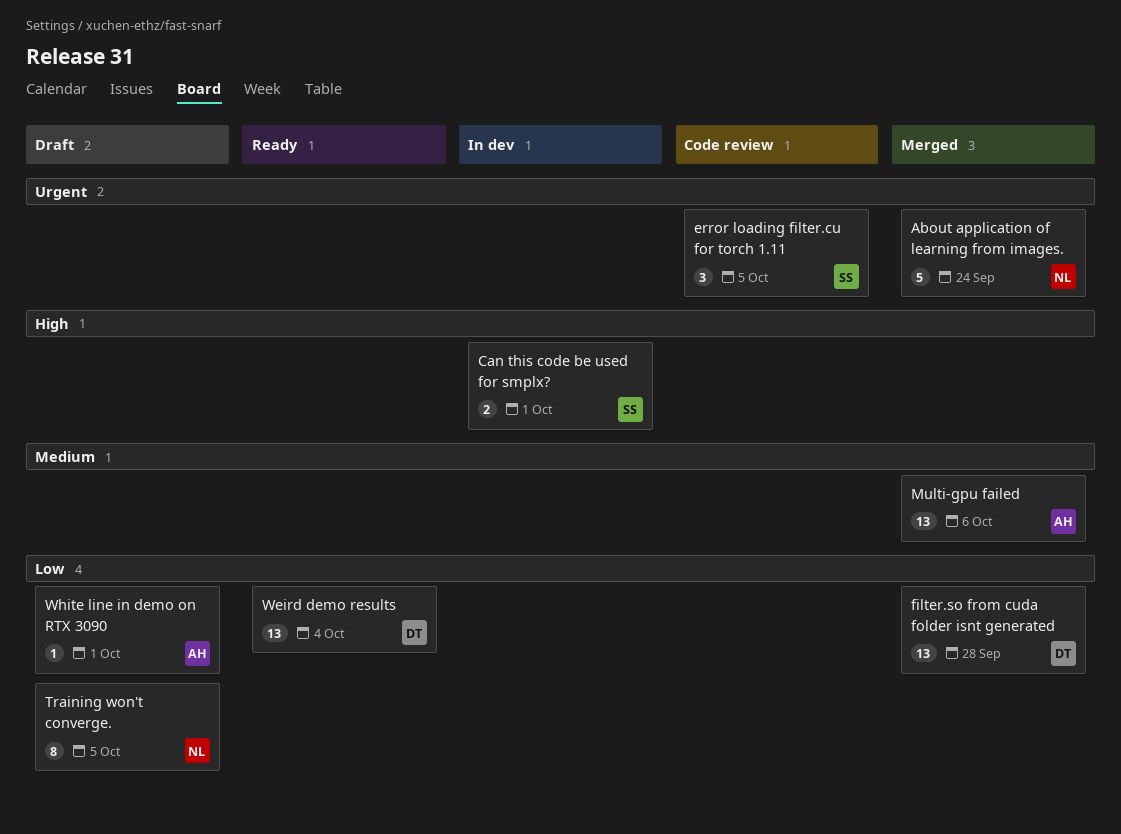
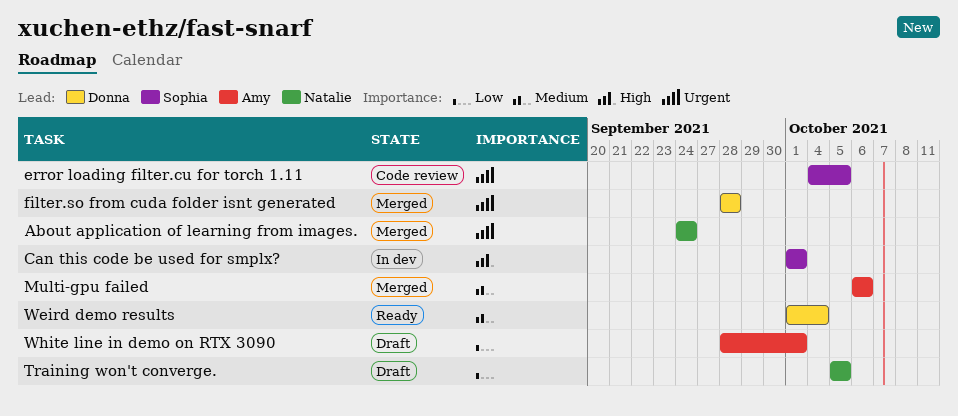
filter.so from cuda folder isnt generated, priority: Low -> Urgent
Weird demo results, priority: Low -> Medium

